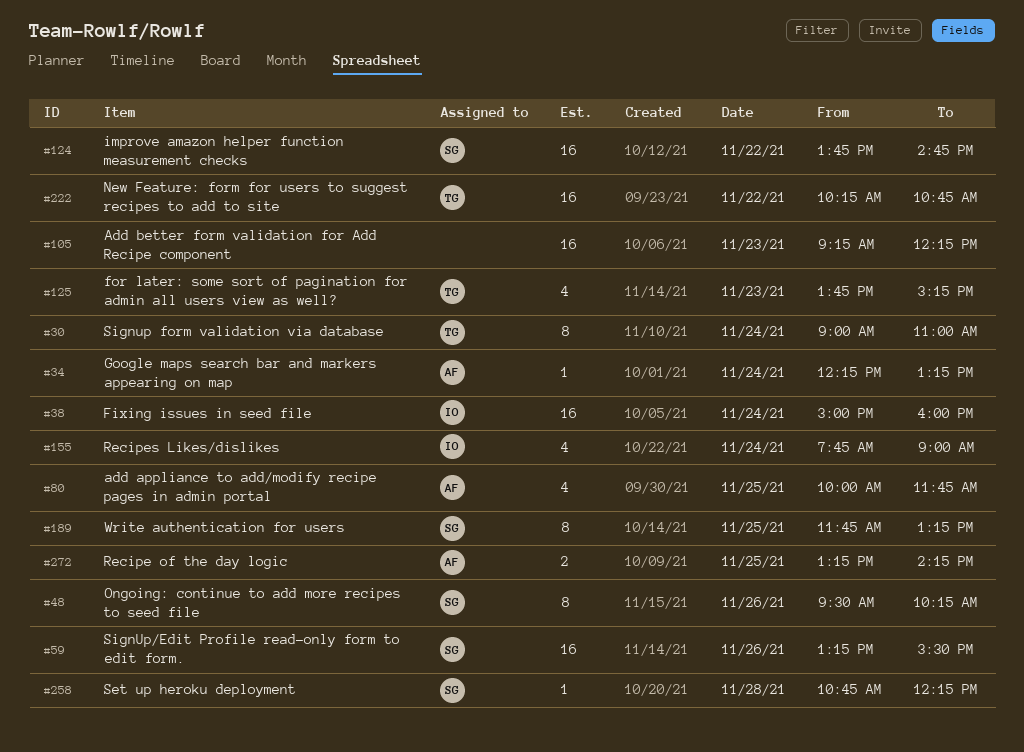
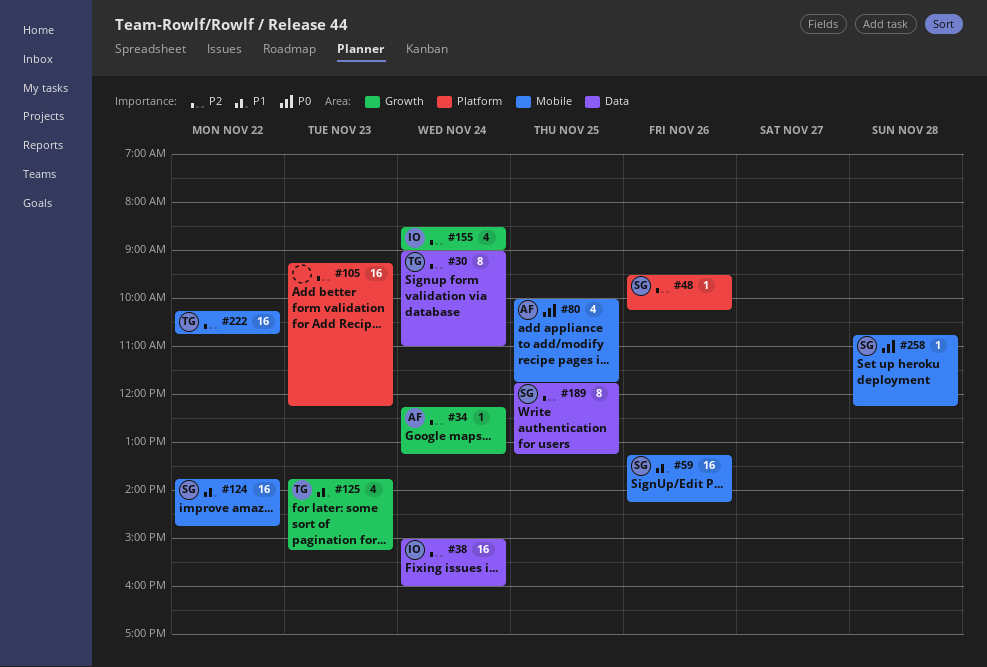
#48, estimate: 8 -> 1
#59, ends: 15:30 -> 14:15
#155, begins: 07:45 -> 08:30
#272: present -> none

